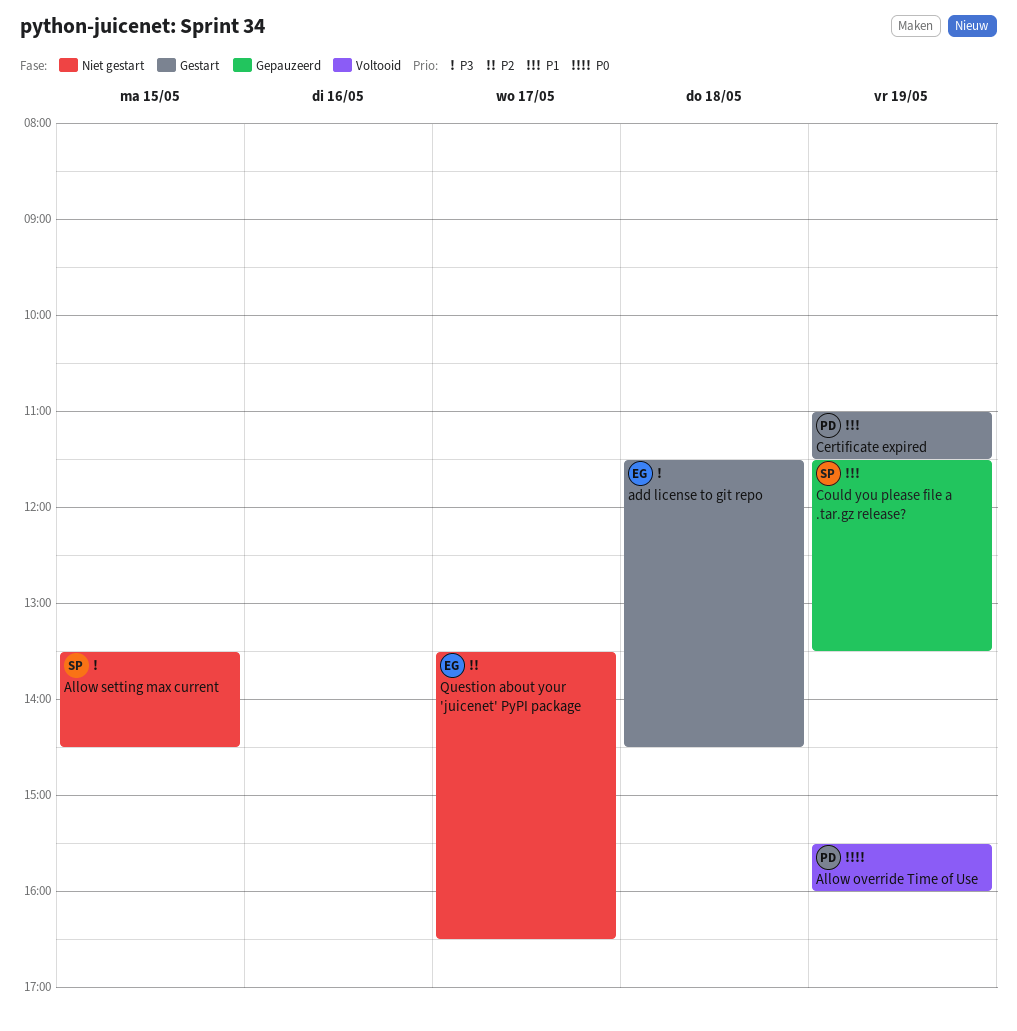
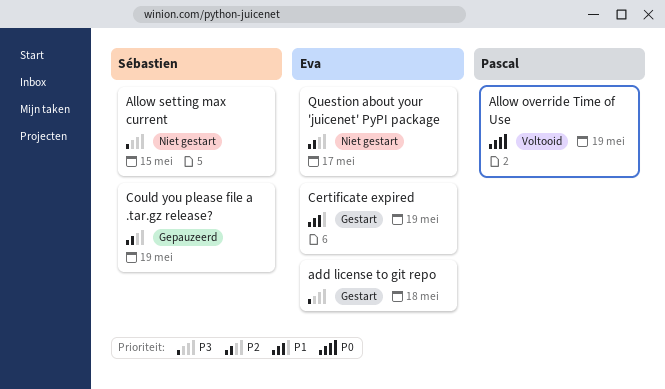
Certificate expired, owner: Pascal -> Eva
Could you please file a .tar.gz release?, priority: P1 -> P2

